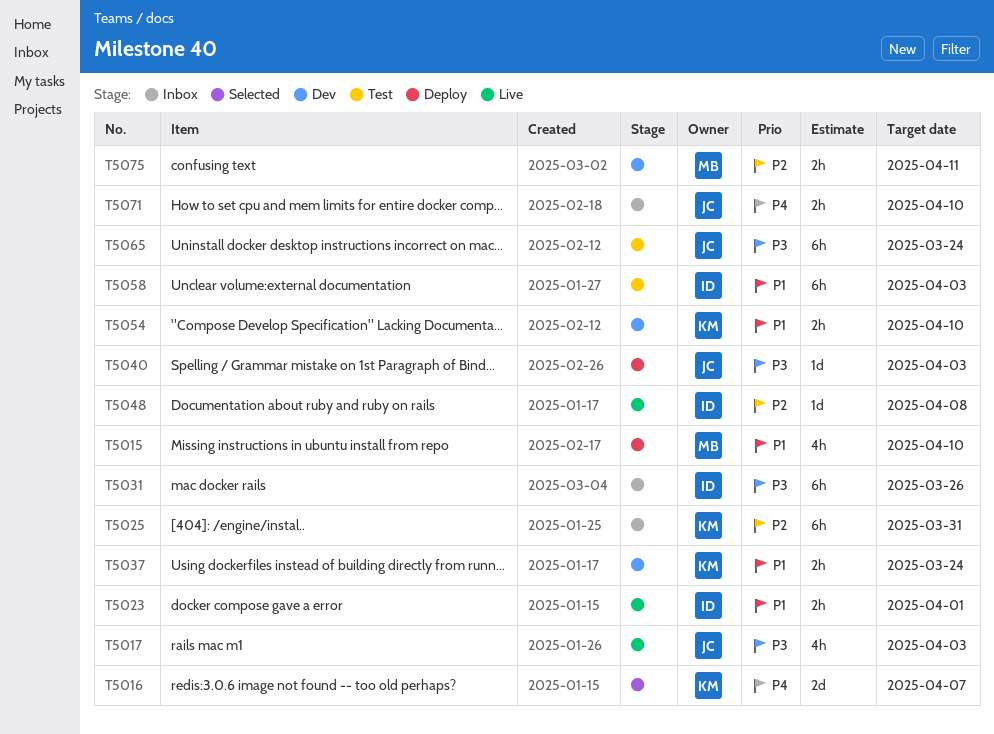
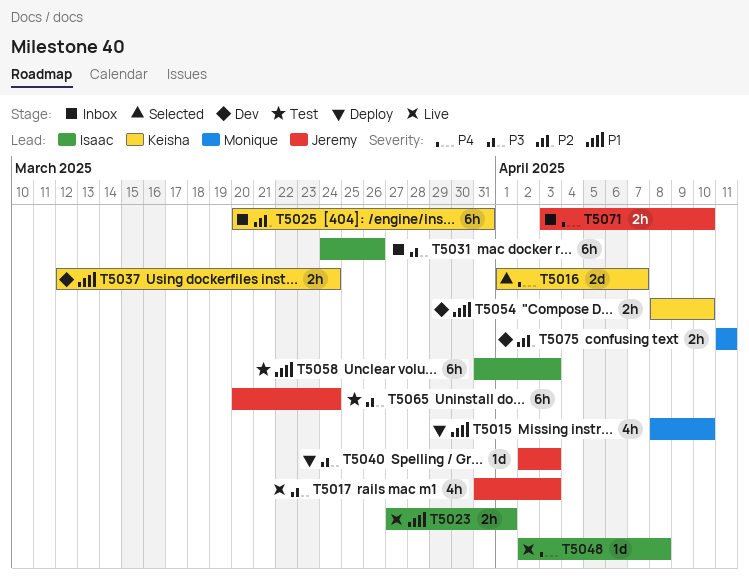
T5048, priority: P2 -> P4

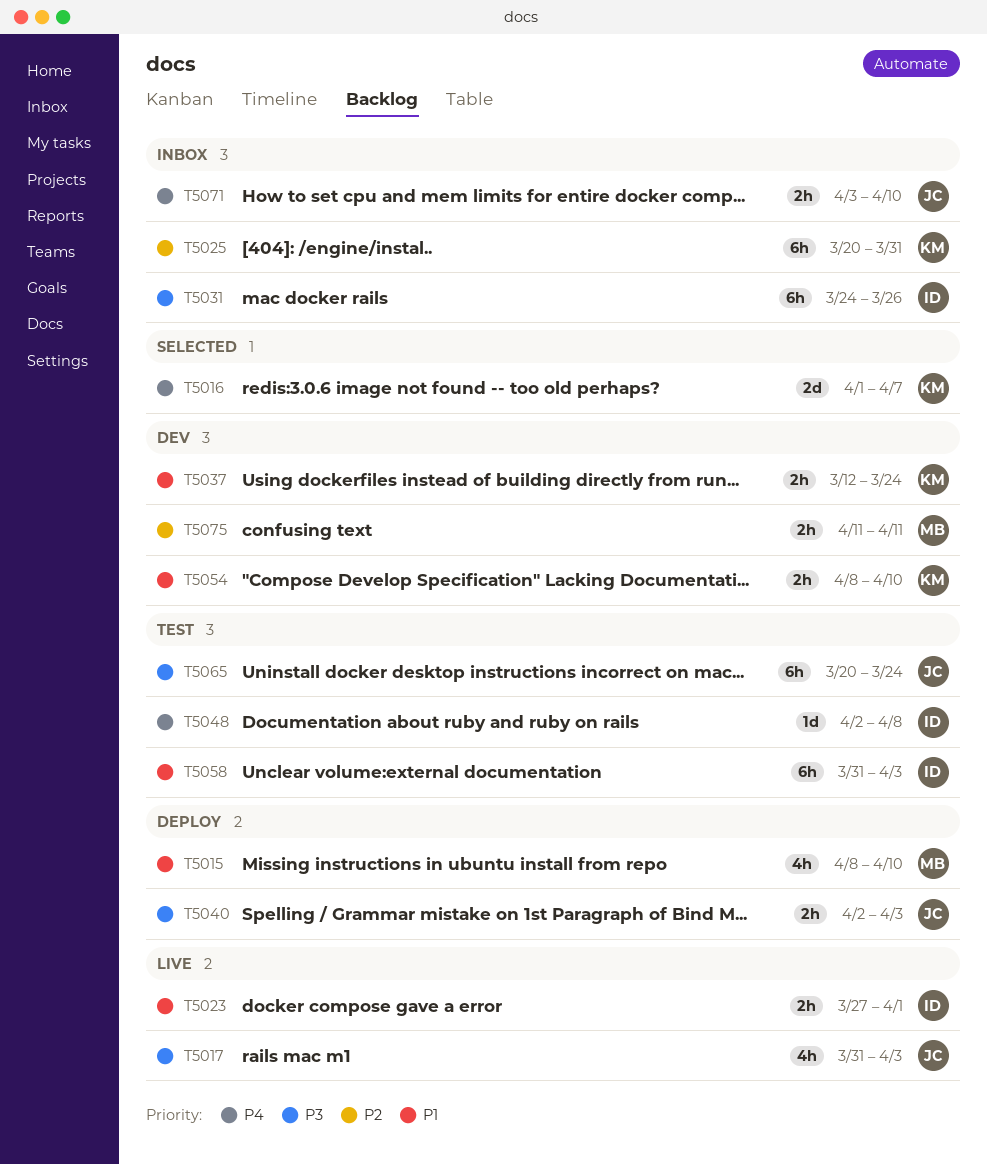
T5040, estimate: 1d -> 2h
T5048, status: Live -> Test

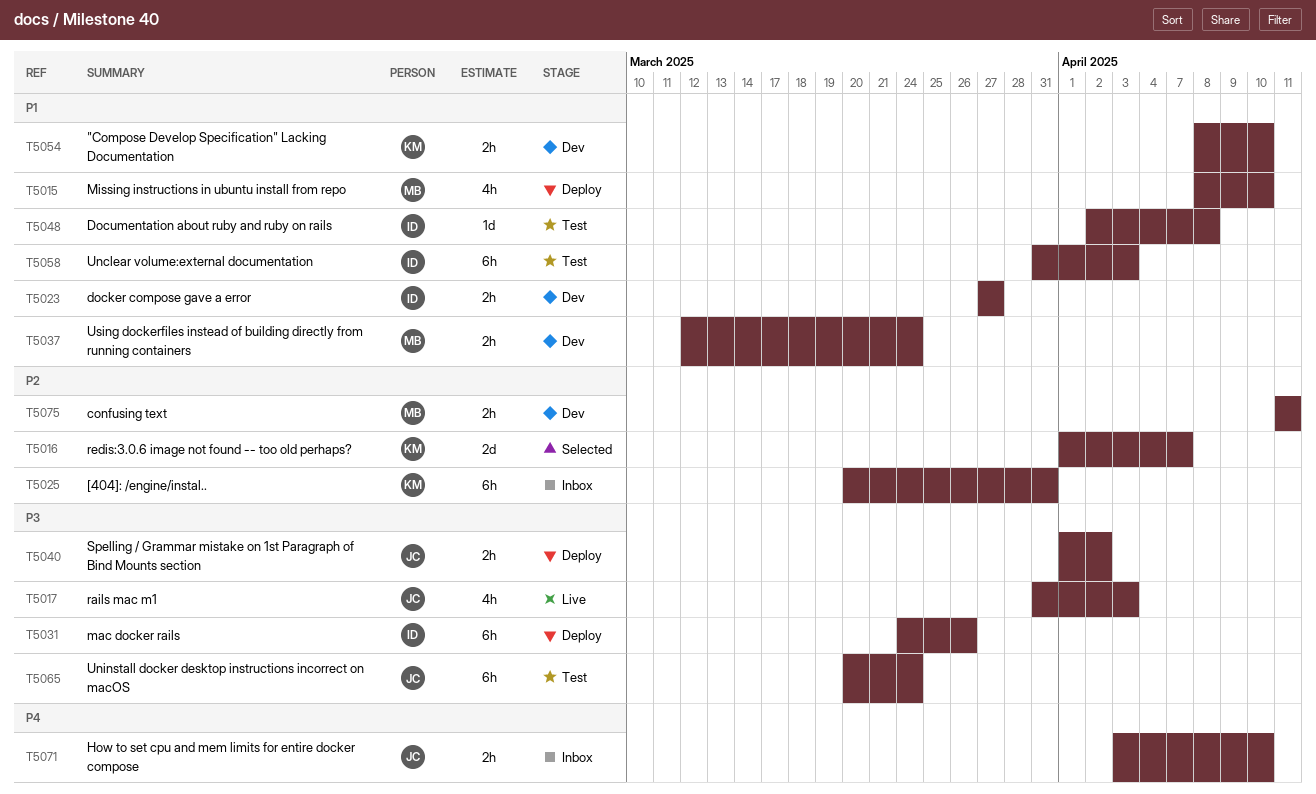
T5016, priority: P4 -> P2
T5023, status: Live -> Dev
T5023, due: Apr 1 -> Mar 27
T5031, status: Inbox -> Deploy
T5037, owner: KM -> MB
T5040, start: Apr 2 -> Apr 1
T5040, due: Apr 3 -> Apr 2
T5048, priority: P4 -> P1

